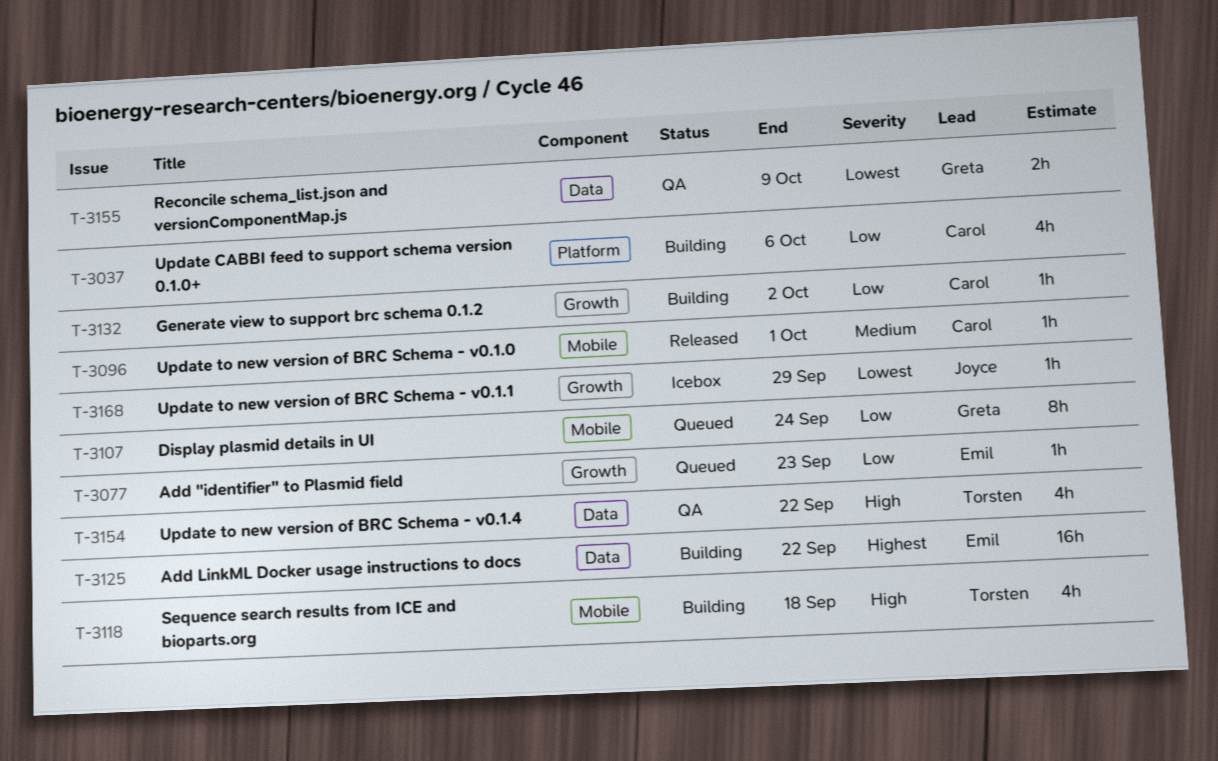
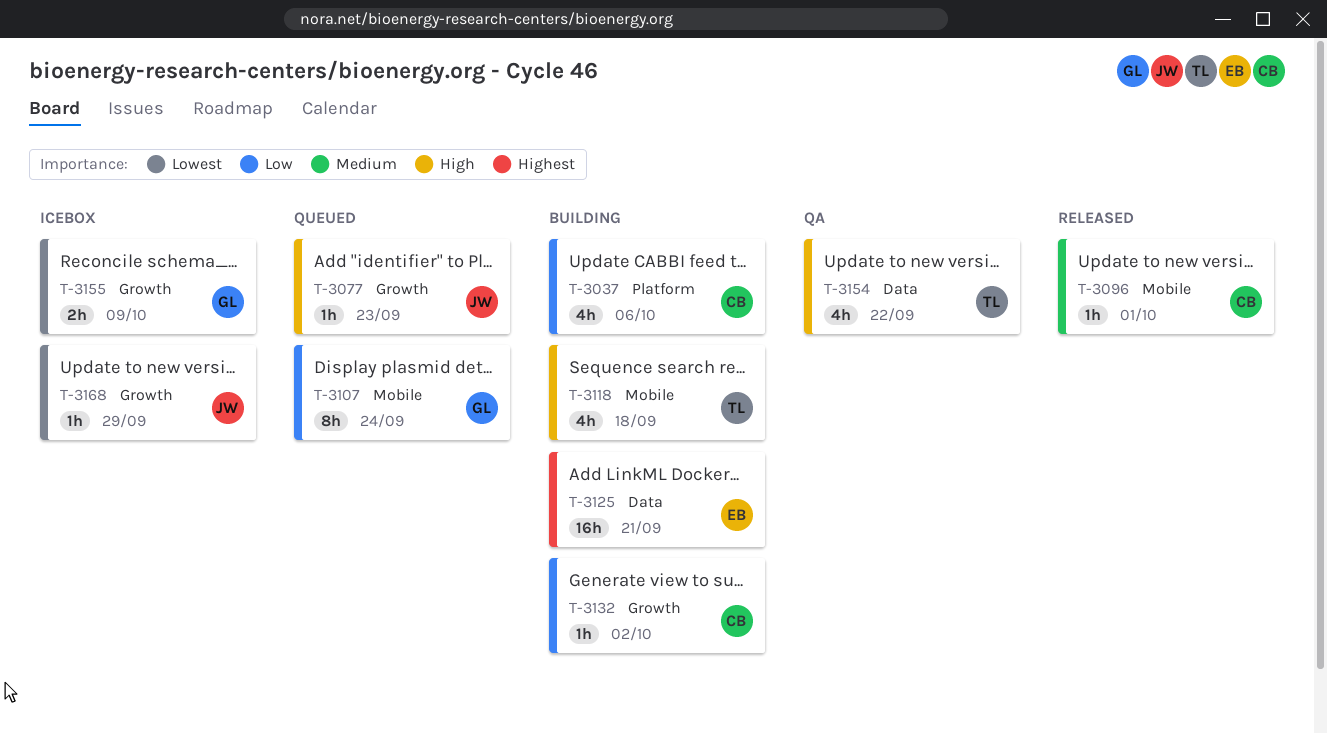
T-3077, owner: Emil -> Joyce
T-3077, priority: Low -> High
T-3125, due: Sep 22 -> Sep 21
T-3155, status: QA -> Icebox
T-3155, label: Data -> Growth

